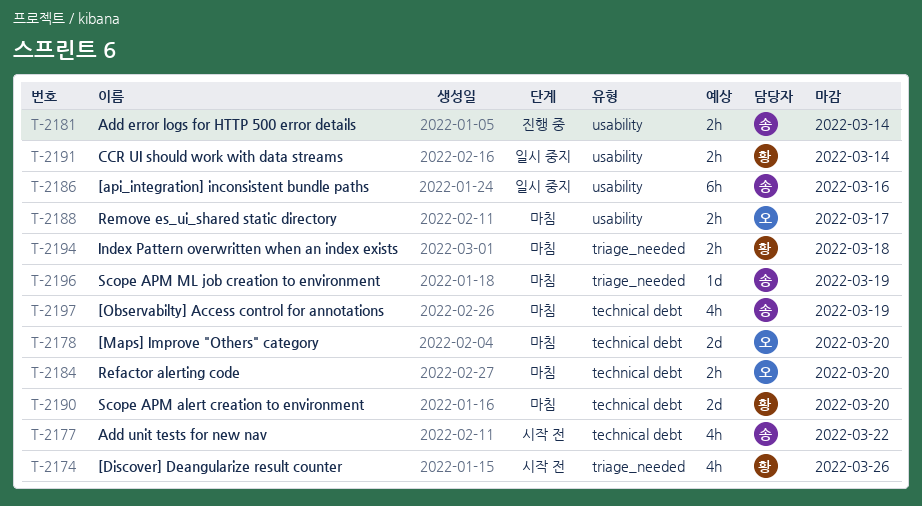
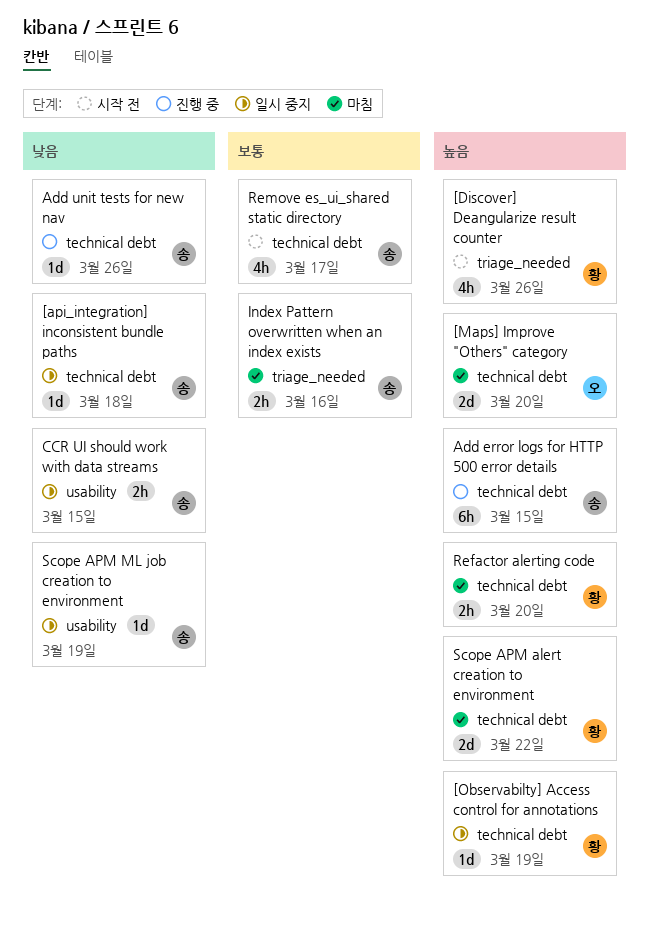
[api_integration] inconsistent bundle paths, label: usability -> technical debt
[api_integration] inconsistent bundle paths, estimate: 6h -> 1d
[api_integration] inconsistent bundle paths, due: Mar 16 -> Mar 18
[Observabilty] Access control for annotations, status: 마침 -> 일시 중지
[Observabilty] Access control for annotations, owner: 송 -> 황
[Observabilty] Access control for annotations, estimate: 4h -> 1d
Add error logs for HTTP 500 error details, label: usability -> technical debt
Add error logs for HTTP 500 error details, estimate: 2h -> 6h
Add error logs for HTTP 500 error details, due: Mar 14 -> Mar 15
Add unit tests for new nav, status: 시작 전 -> 진행 중
Add unit tests for new nav, estimate: 4h -> 1d
Add unit tests for new nav, due: Mar 22 -> Mar 26
CCR UI should work with data streams, owner: 황 -> 송
CCR UI should work with data streams, due: Mar 14 -> Mar 15
Index Pattern overwritten when an index exists, owner: 황 -> 송
Index Pattern overwritten when an index exists, due: Mar 18 -> Mar 16
Refactor alerting code, owner: 오 -> 황
Remove es_ui_shared static directory, status: 마침 -> 시작 전
Remove es_ui_shared static directory, owner: 오 -> 송
Remove es_ui_shared static directory, label: usability -> technical debt
Remove es_ui_shared static directory, estimate: 2h -> 4h
Scope APM alert creation to environment, due: Mar 20 -> Mar 22
Scope APM ML job creation to environment, status: 마침 -> 일시 중지
Scope APM ML job creation to environment, label: triage_needed -> usability

